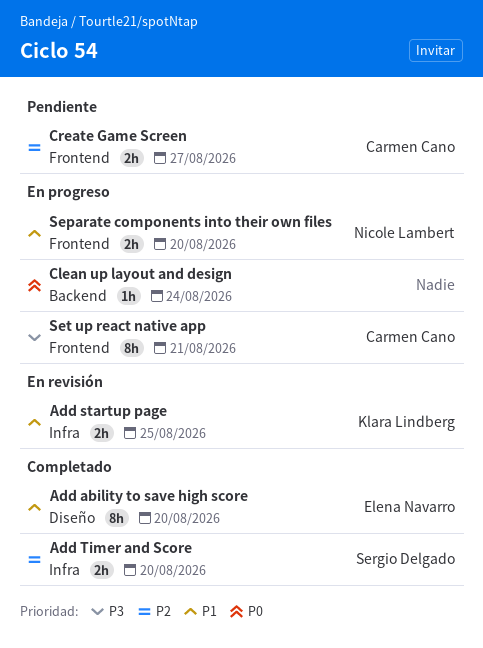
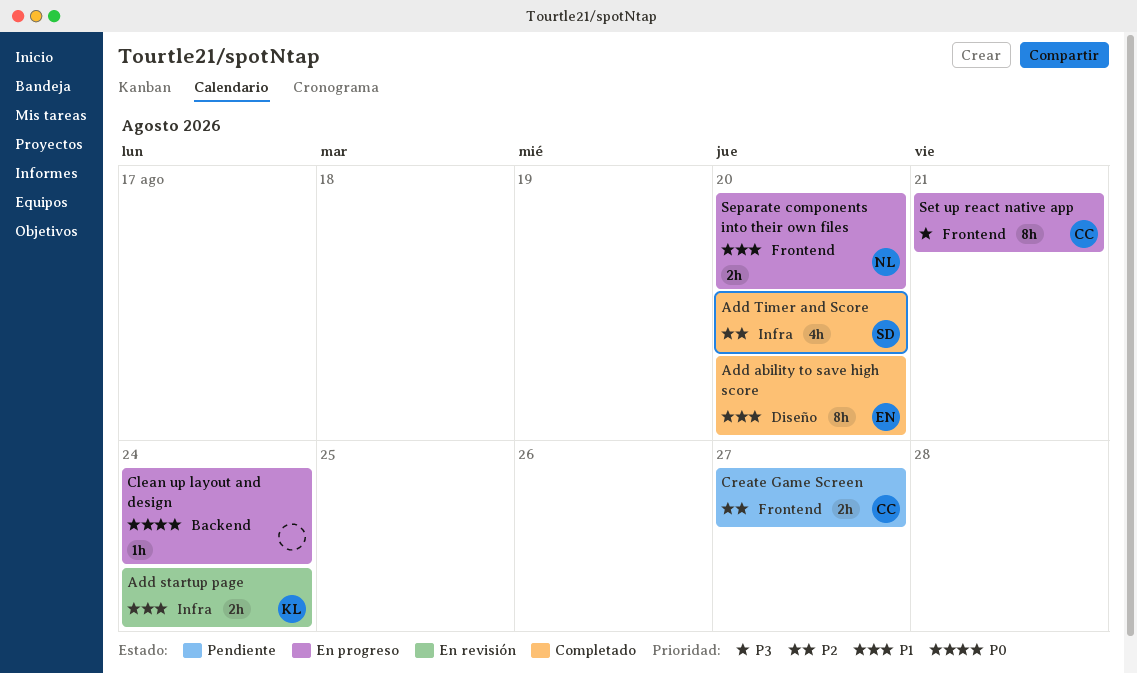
Add startup page, due: Aug 25 -> Aug 24
Add Timer and Score, estimate: 2h -> 4h

